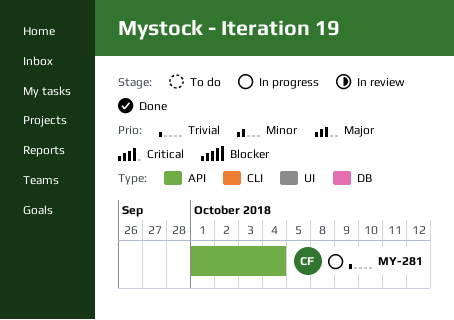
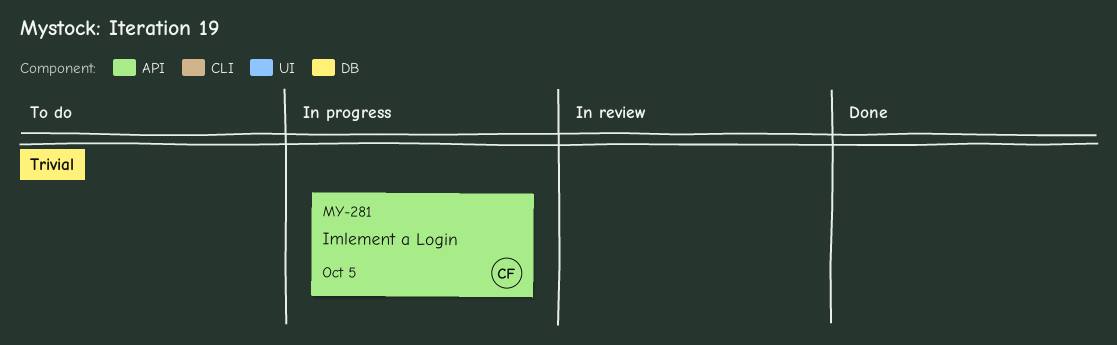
MY-281, due: Oct 4 -> Oct 5

